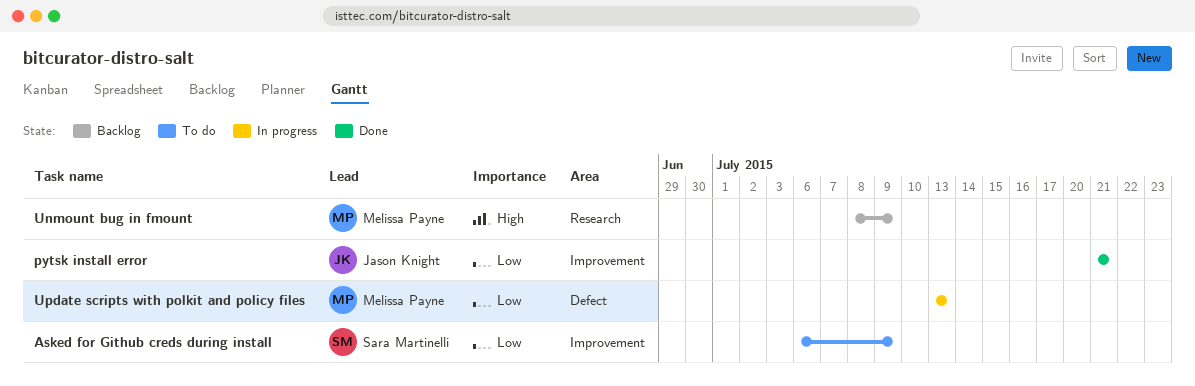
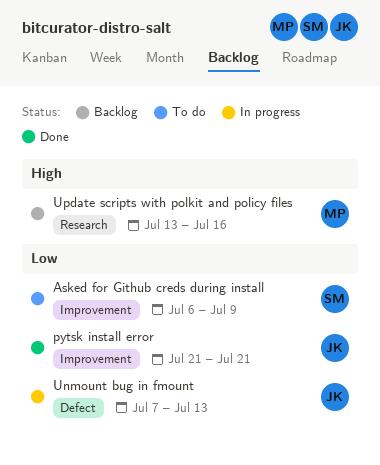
Unmount bug in fmount, status: Backlog -> In progress
Unmount bug in fmount, owner: Melissa Payne -> Jason Knight
Unmount bug in fmount, priority: High -> Low
Unmount bug in fmount, label: Research -> Defect
Unmount bug in fmount, start: Jul 8 -> Jul 7
Unmount bug in fmount, due: Jul 9 -> Jul 13
Update scripts with polkit and policy files, status: In progress -> Backlog
Update scripts with polkit and policy files, priority: Low -> High
Update scripts with polkit and policy files, label: Defect -> Research
Update scripts with polkit and policy files, due: Jul 13 -> Jul 16

